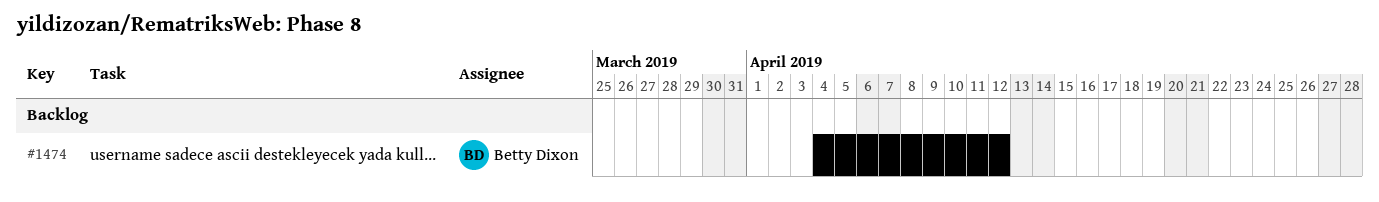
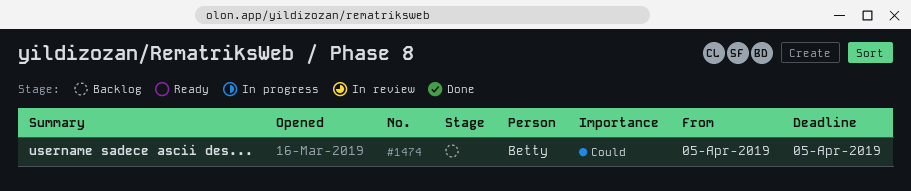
#1474, start: Apr 4 -> Apr 5
#1474, due: Apr 12 -> Apr 5

